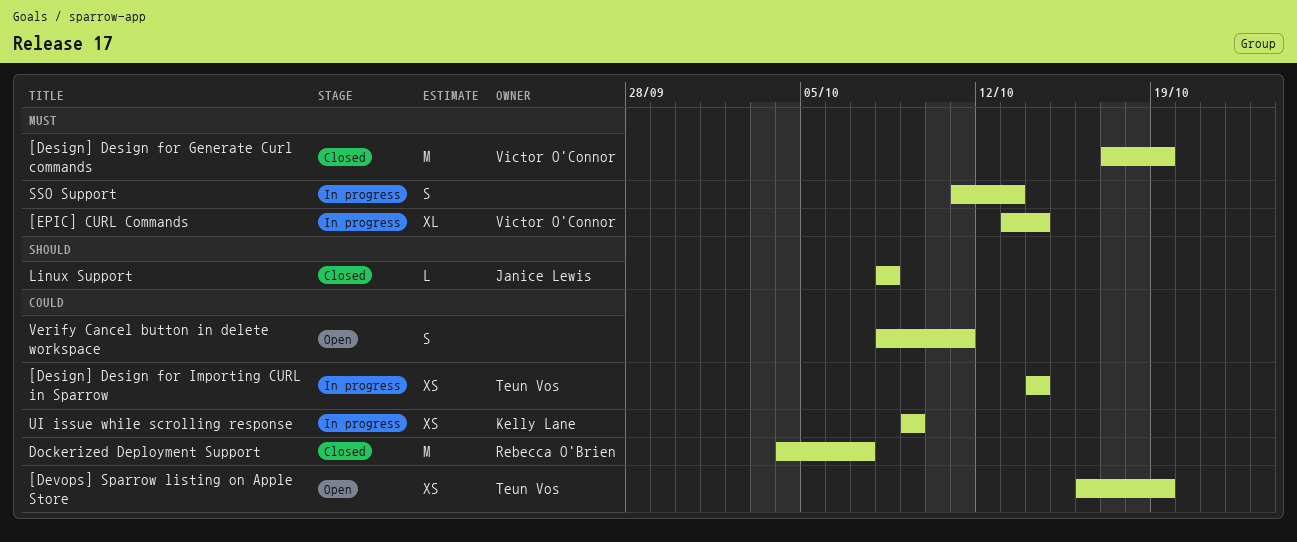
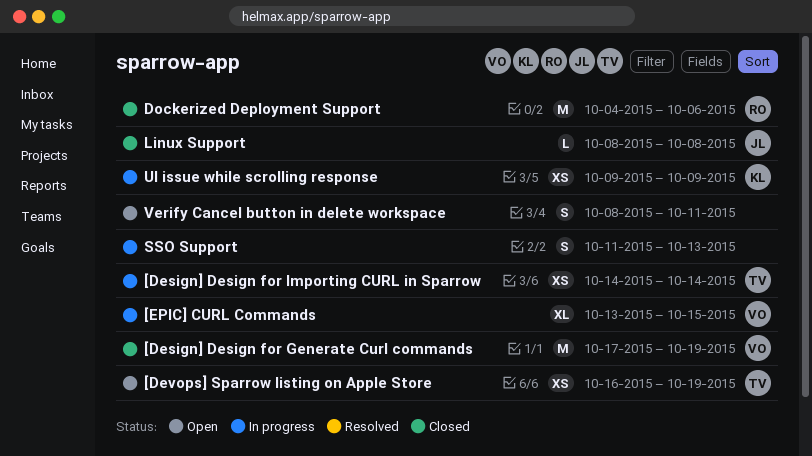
[EPIC] CURL Commands, due: Oct 14 -> Oct 15
Dockerized Deployment Support, due: Oct 7 -> Oct 6

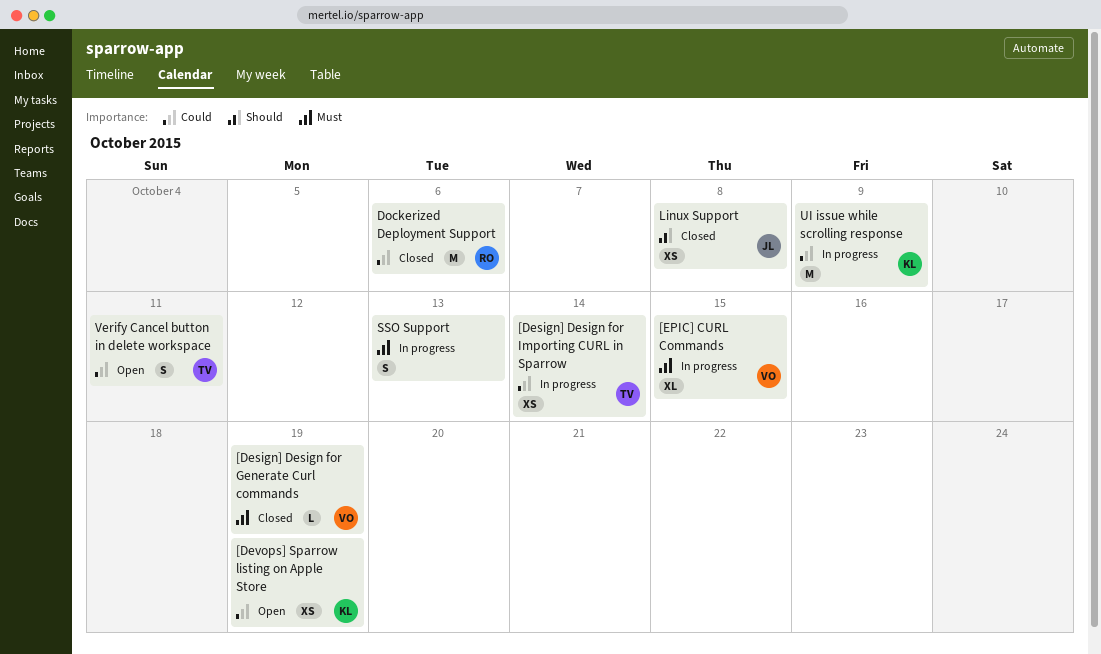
[Design] Design for Generate Curl commands, estimate: M -> L
[Devops] Sparrow listing on Apple Store, owner: TV -> KL
Linux Support, estimate: L -> XS
UI issue while scrolling response, estimate: XS -> M
Verify Cancel button in delete workspace, owner: none -> TV

